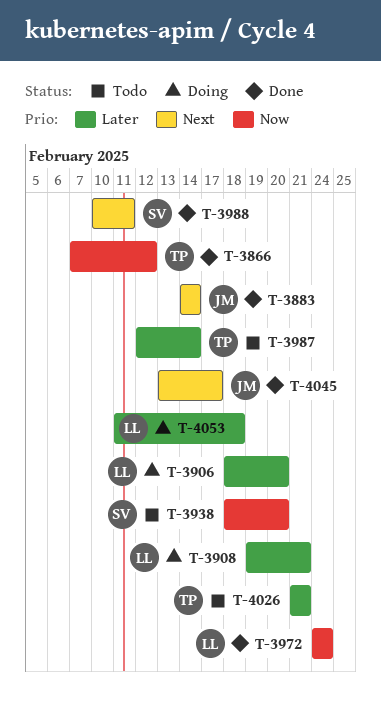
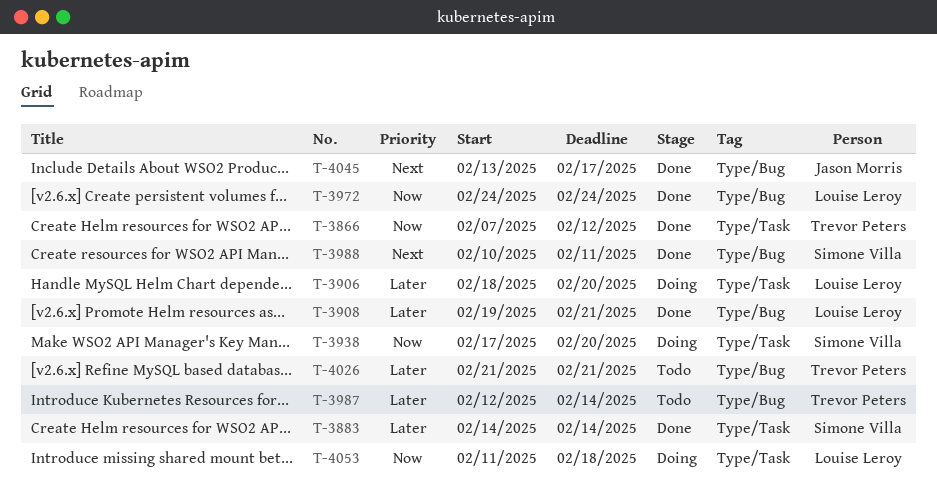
T-3883, owner: Jason Morris -> Simone Villa
T-3883, priority: Next -> Later
T-3908, status: Doing -> Done
T-3938, status: Todo -> Doing
T-3938, start: Feb 18 -> Feb 17
T-4053, priority: Later -> Now

